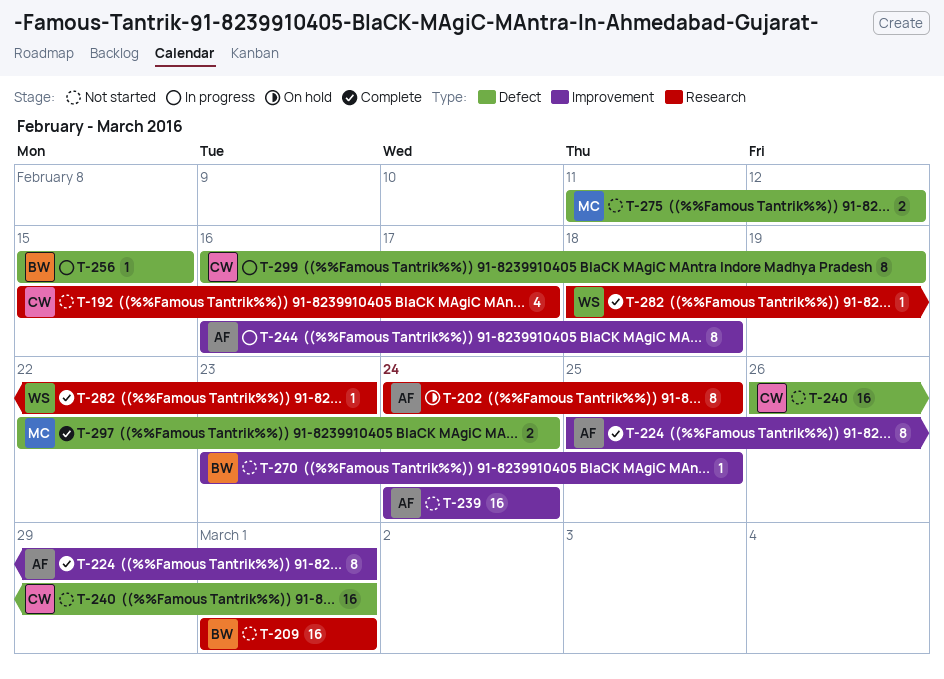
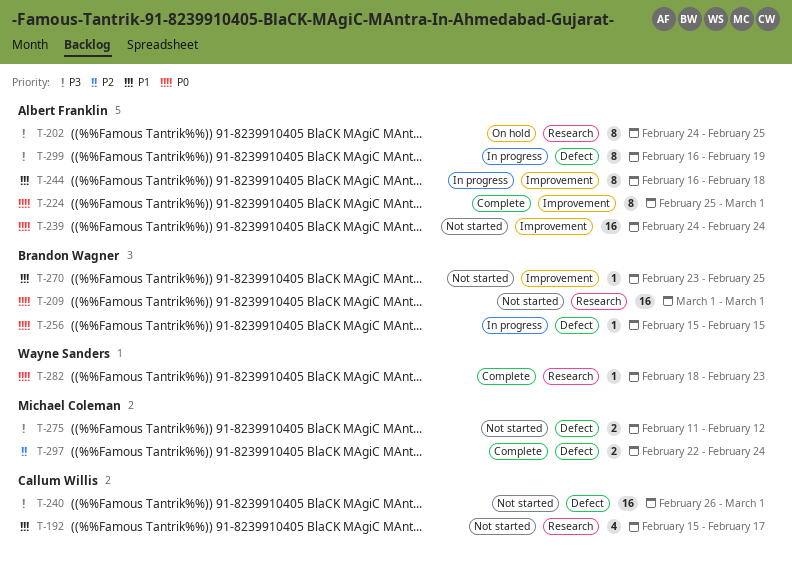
T-299, owner: Callum Willis -> Albert Franklin

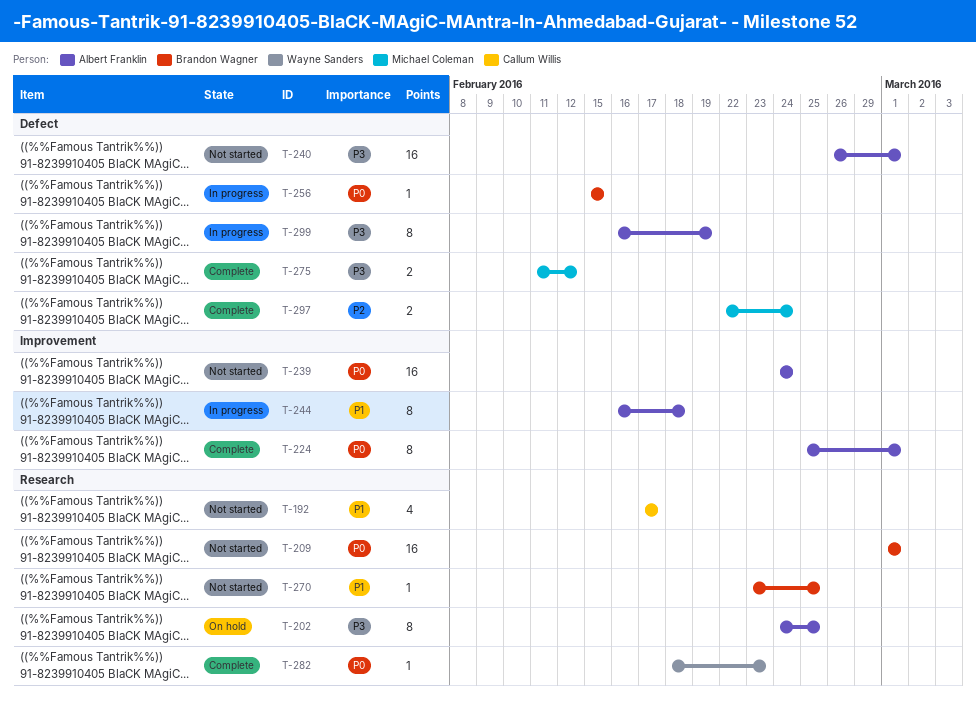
T-192, start: Feb 15 -> Feb 17
T-240, owner: Callum Willis -> Albert Franklin
T-270, label: Improvement -> Research
T-275, status: Not started -> Complete

